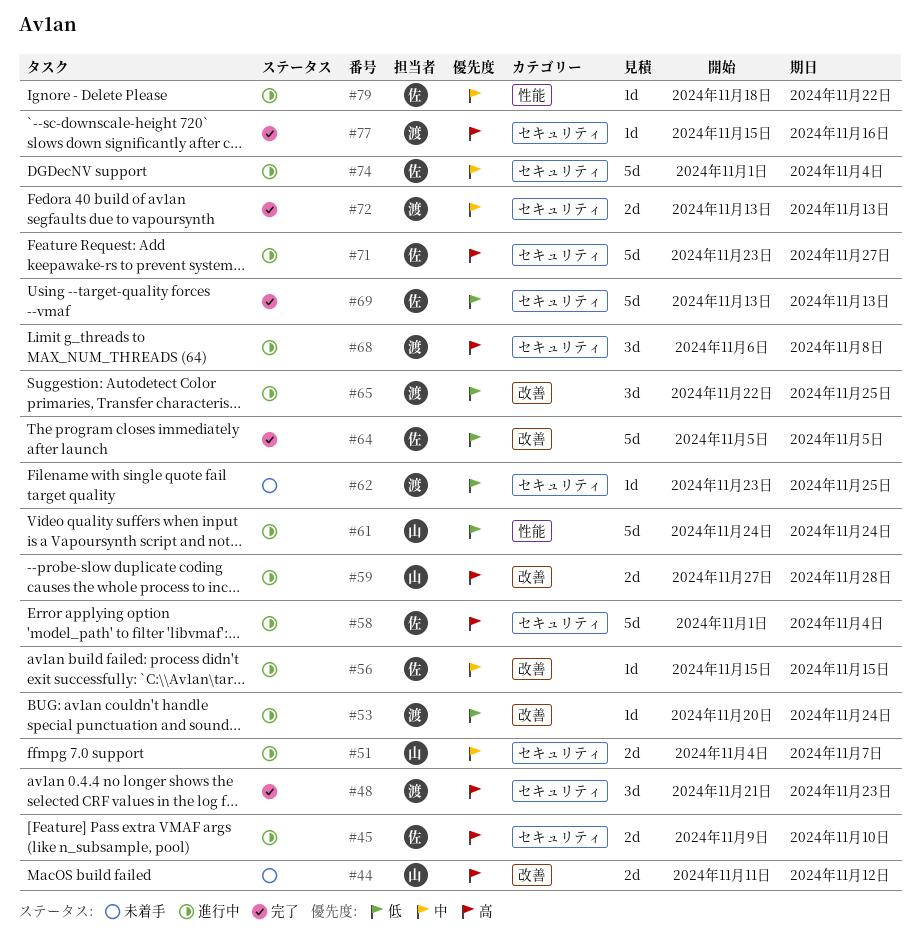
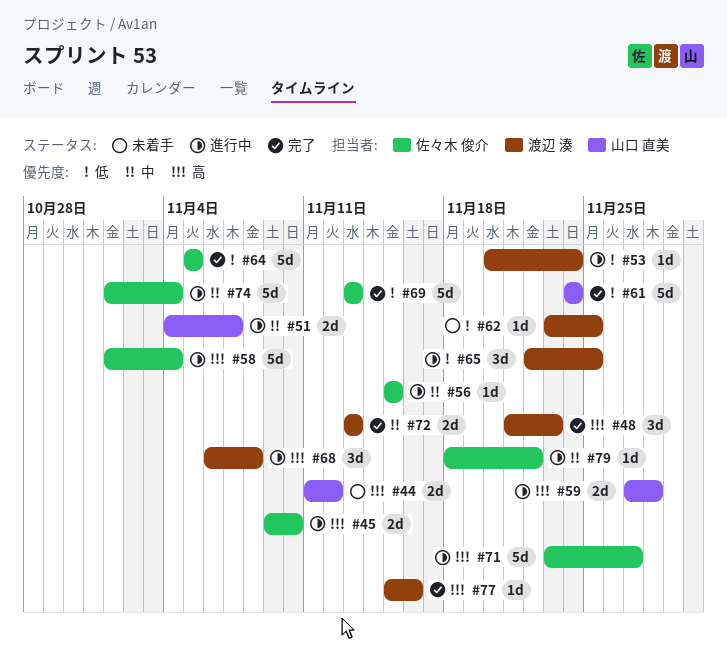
#61, status: 進行中 -> 完了

